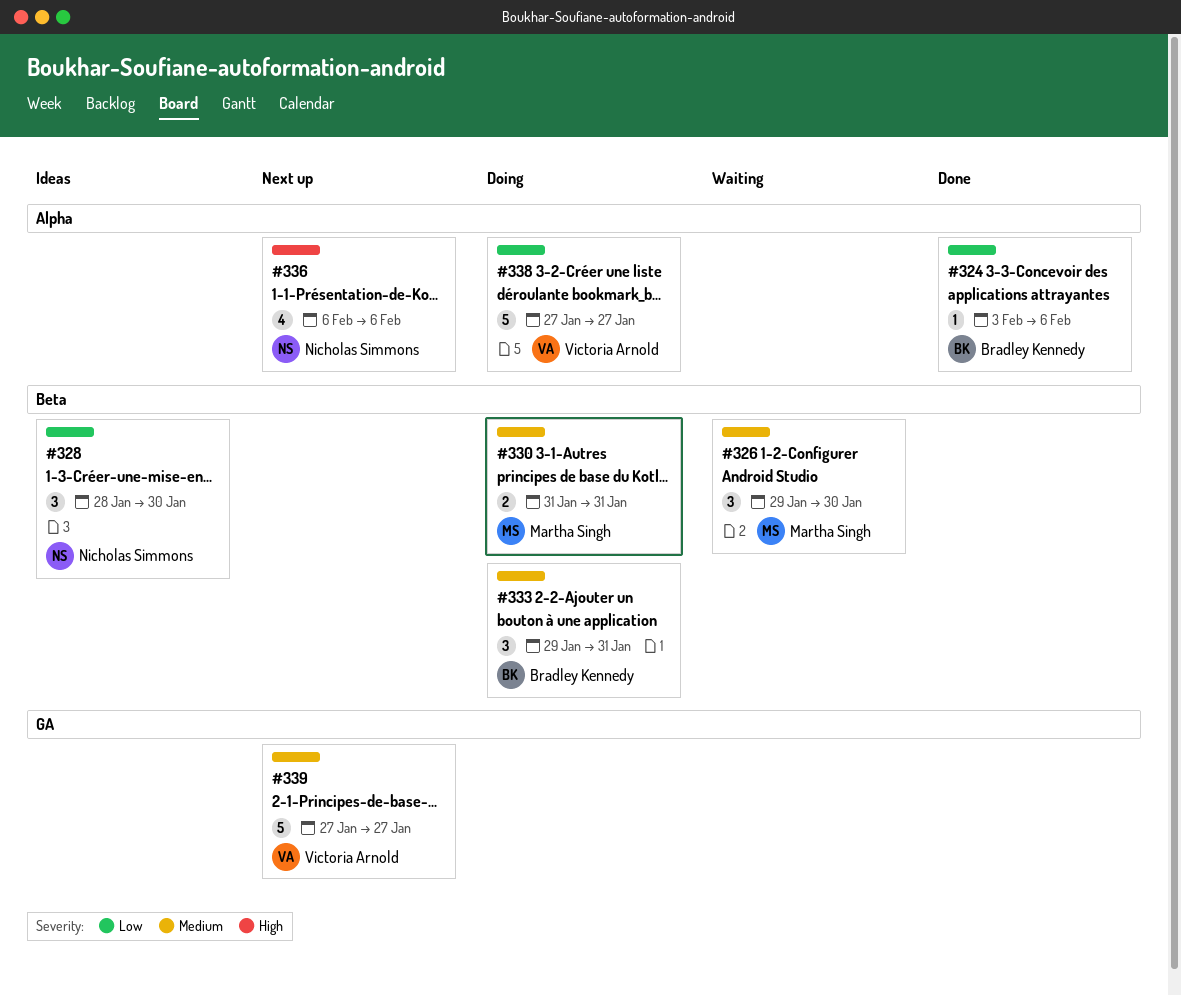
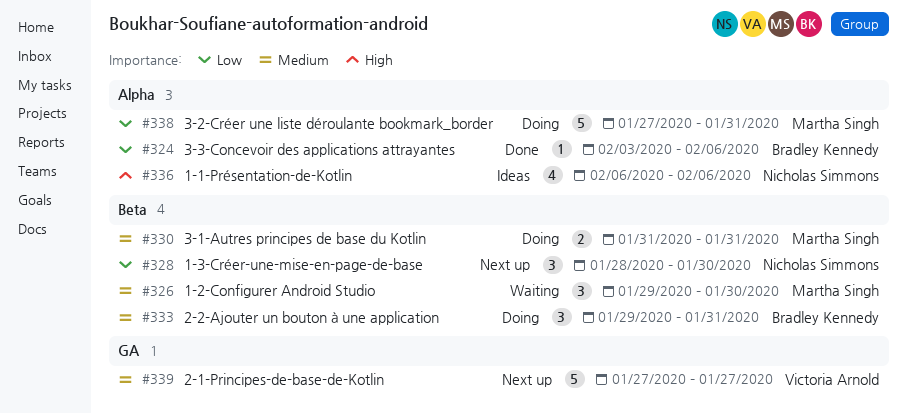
#328, status: Ideas -> Next up
#336, status: Next up -> Ideas
#338, owner: Victoria Arnold -> Martha Singh
#338, due: Jan 27 -> Jan 31

